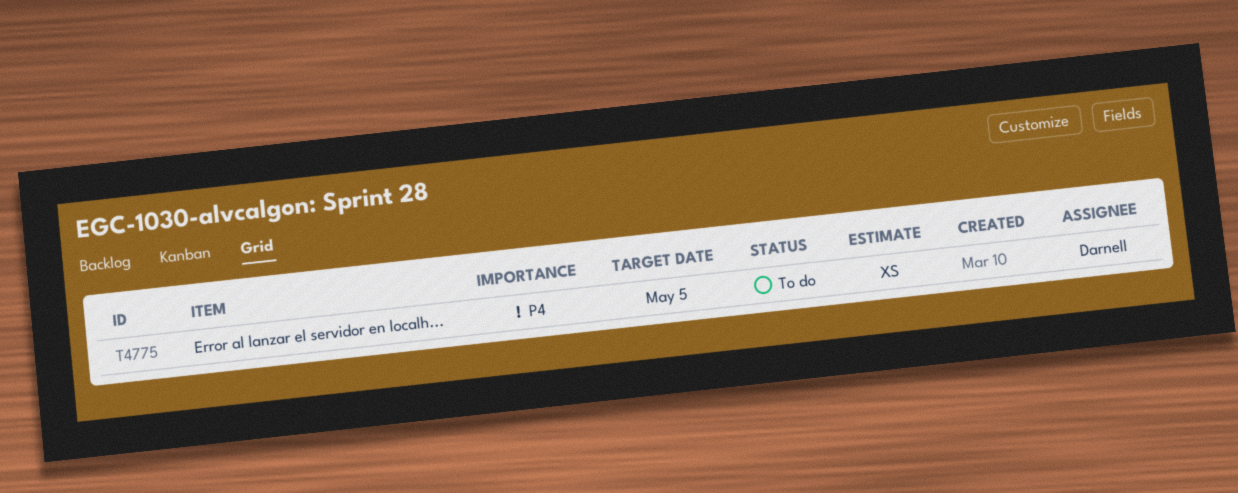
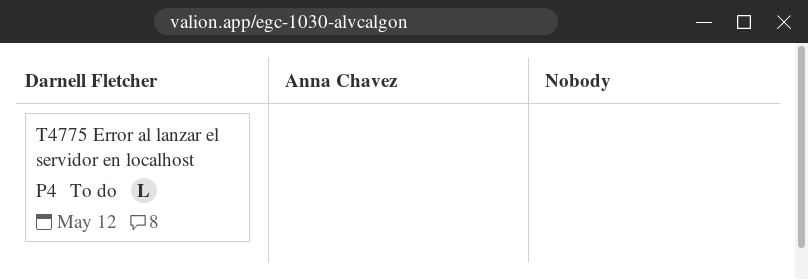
T4775, estimate: XS -> L
T4775, due: May 5 -> May 12

